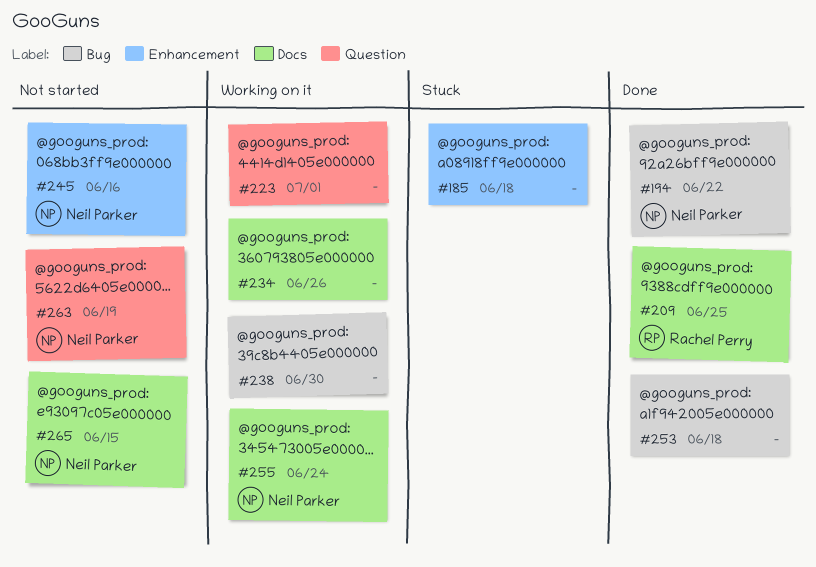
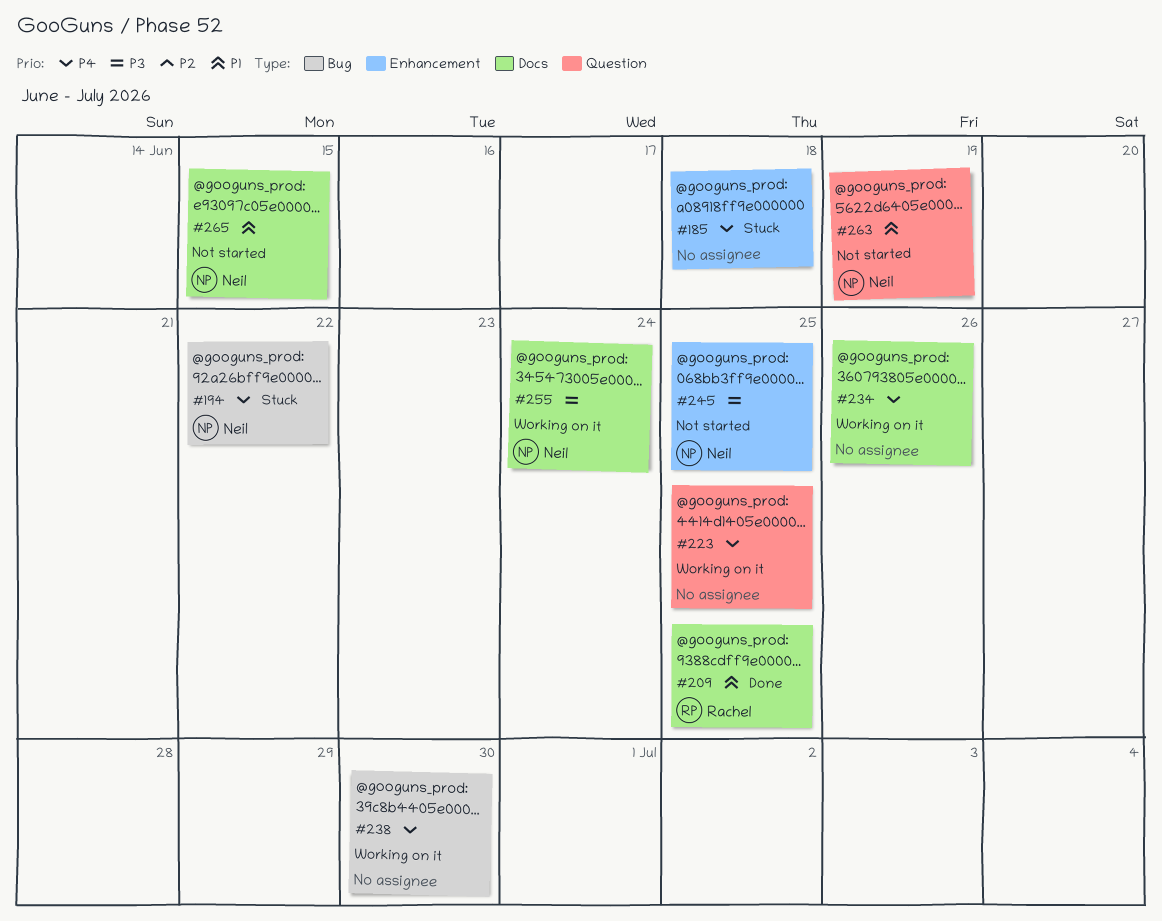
#194, status: Done -> Stuck
#223, due: Jul 1 -> Jun 25
#245, due: Jun 16 -> Jun 25
#253: present -> none

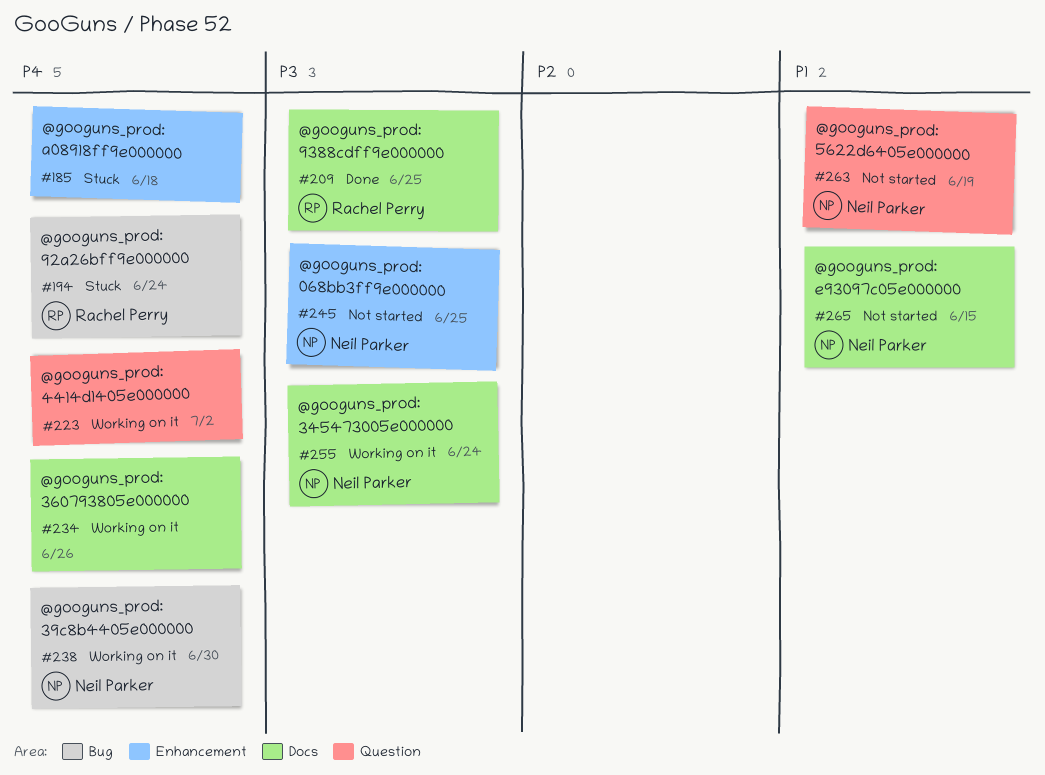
#194, owner: Neil Parker -> Rachel Perry
#194, due: Jun 22 -> Jun 24
#209, priority: P1 -> P3
#223, due: Jun 25 -> Jul 2
#238, owner: none -> Neil Parker

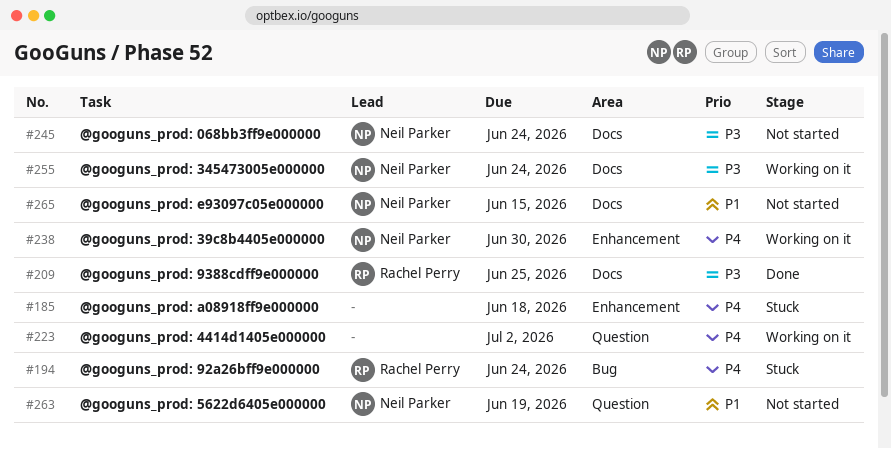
#234: present -> none
#238, label: Bug -> Enhancement
#245, label: Enhancement -> Docs
#245, due: Jun 25 -> Jun 24

